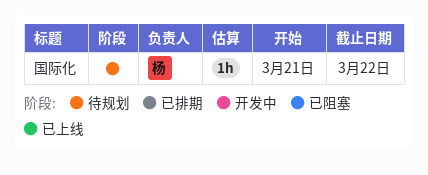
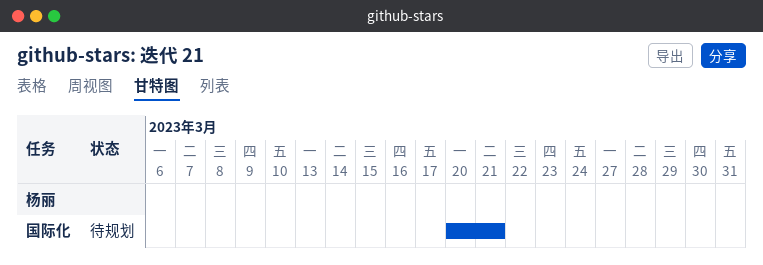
国际化, start: Mar 21 -> Mar 20
国际化, due: Mar 22 -> Mar 21

